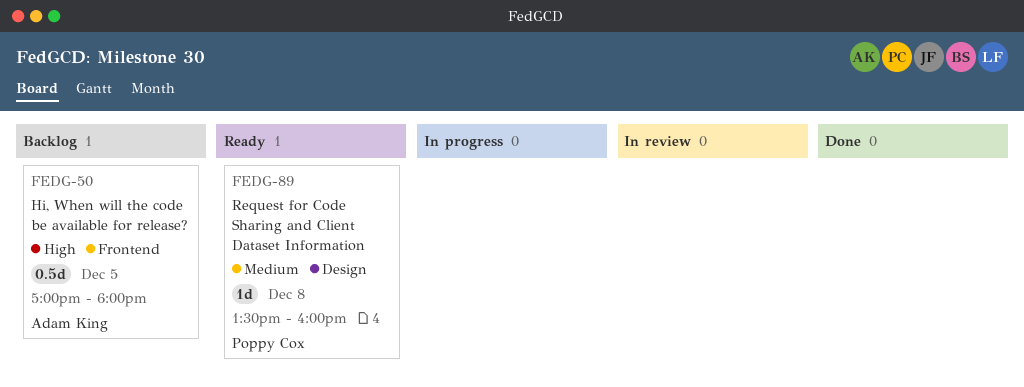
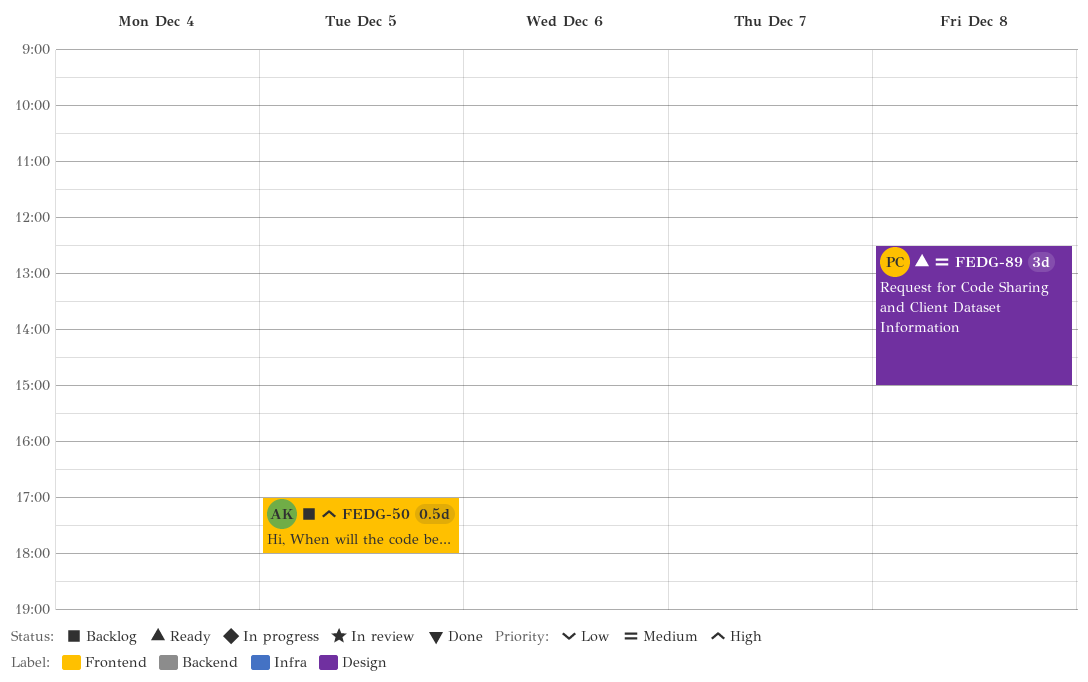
FEDG-89, estimate: 1d -> 3d
FEDG-89, begins: 13:30 -> 12:30
FEDG-89, ends: 16:00 -> 15:00

